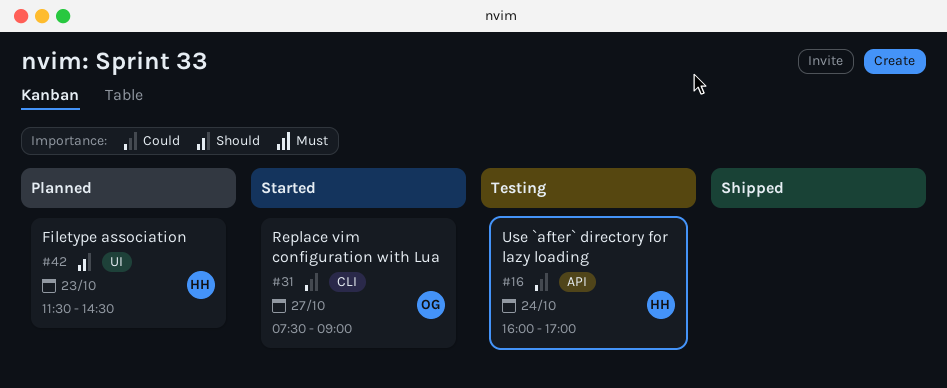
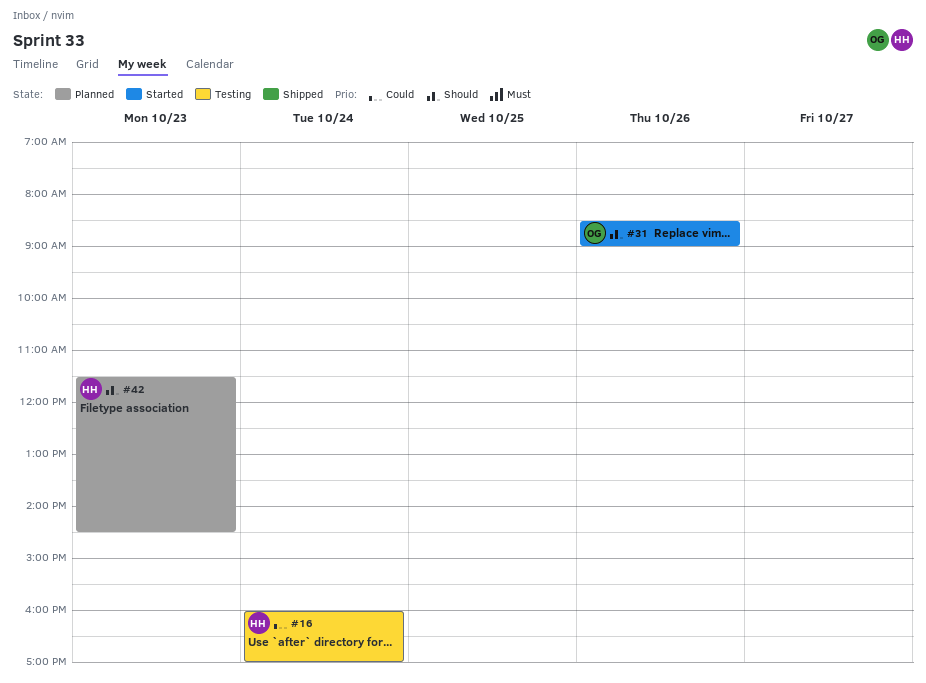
#31, priority: Could -> Should
#31, day: Oct 27 -> Oct 26
#31, begins: 07:30 -> 08:30

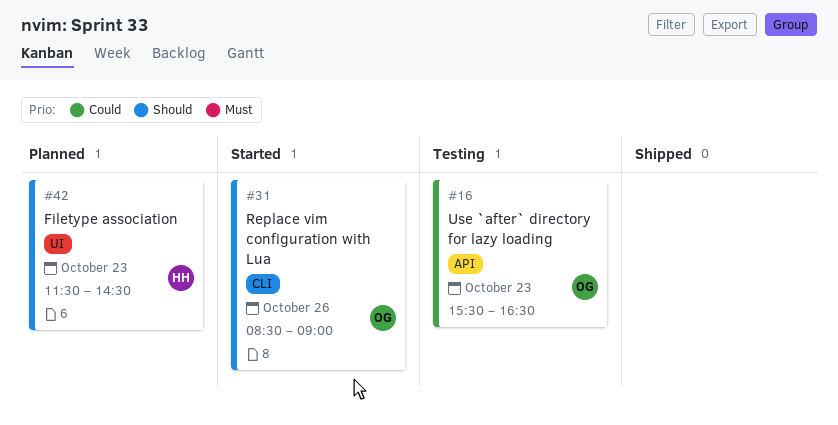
#16, owner: HH -> OG
#16, day: Oct 24 -> Oct 23
#16, begins: 16:00 -> 15:30
#16, ends: 17:00 -> 16:30

